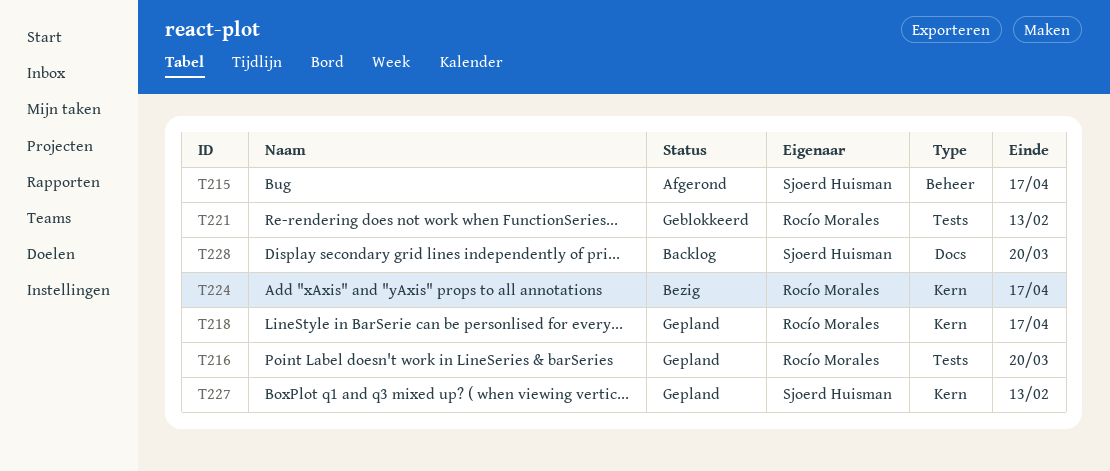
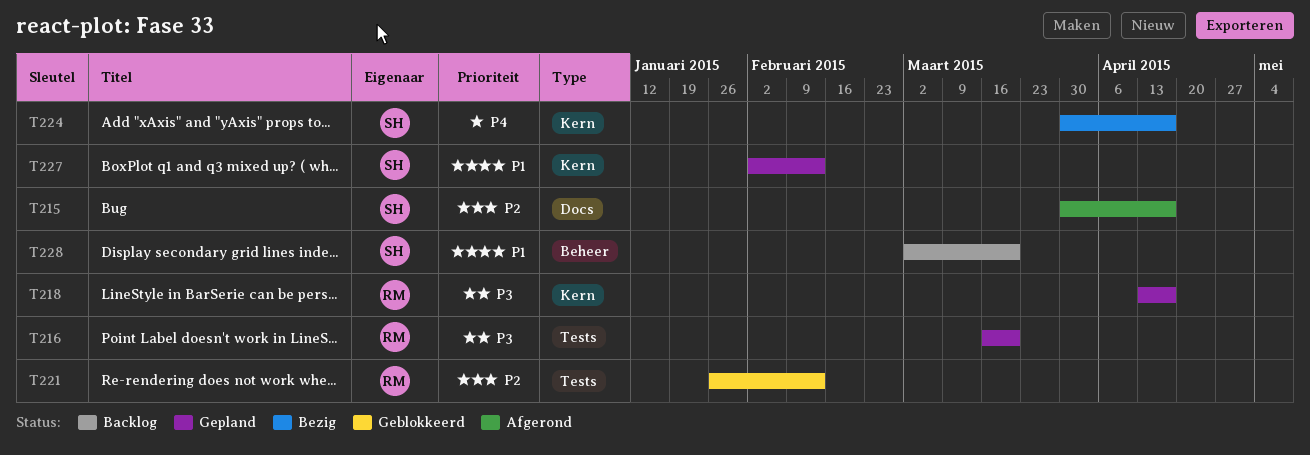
T215, label: Beheer -> Docs
T224, owner: Rocío Morales -> Sjoerd Huisman
T228, label: Docs -> Beheer

